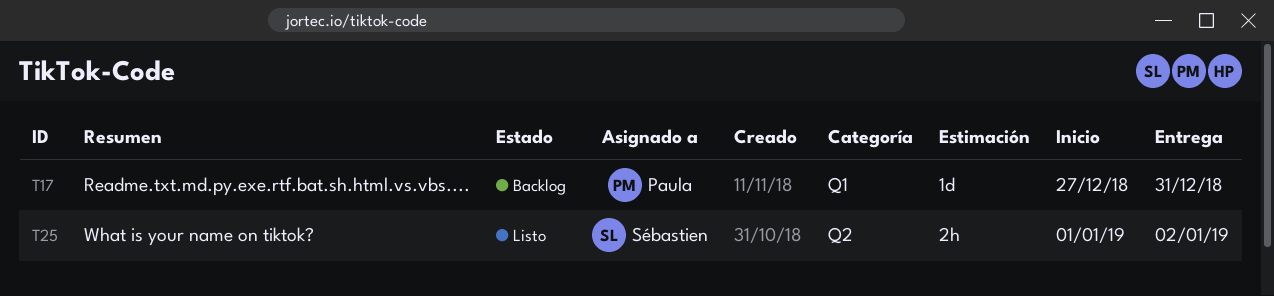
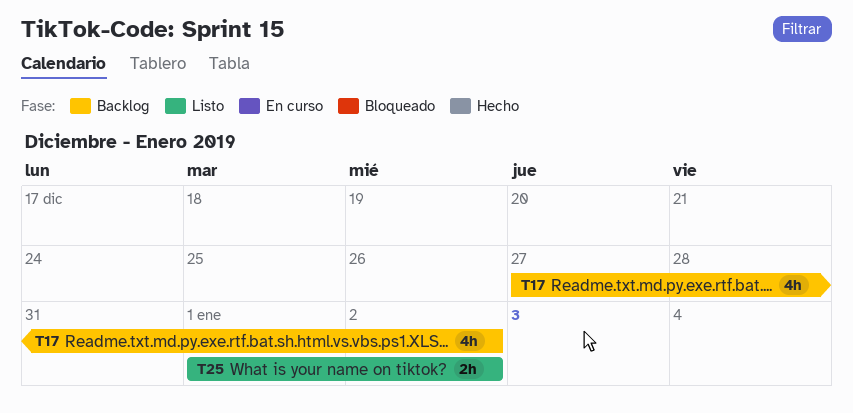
T17, estimate: 1d -> 4h
T17, due: Dec 31 -> Jan 2

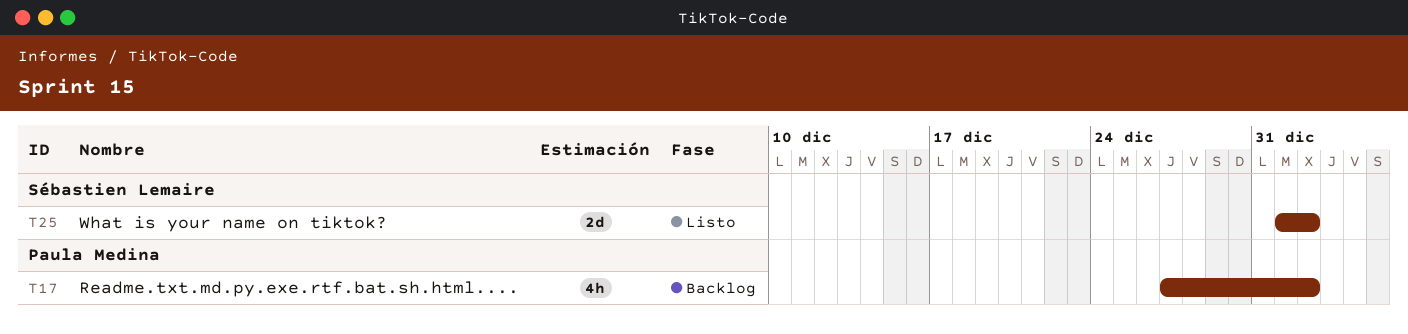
T25, estimate: 2h -> 2d

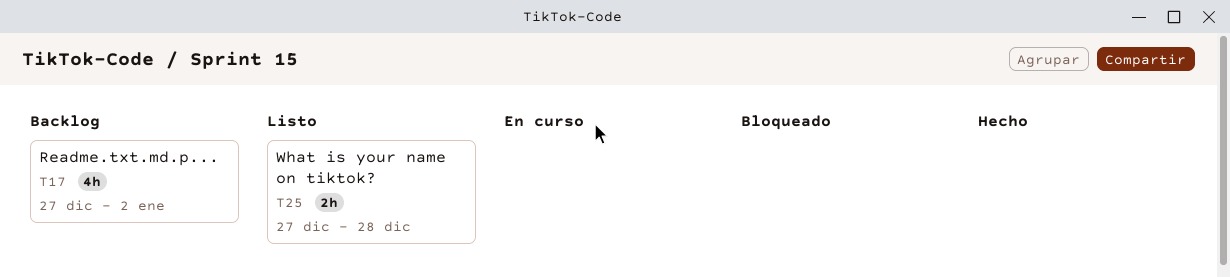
T25, estimate: 2d -> 2h
T25, start: Jan 1 -> Dec 27
T25, due: Jan 2 -> Dec 28

